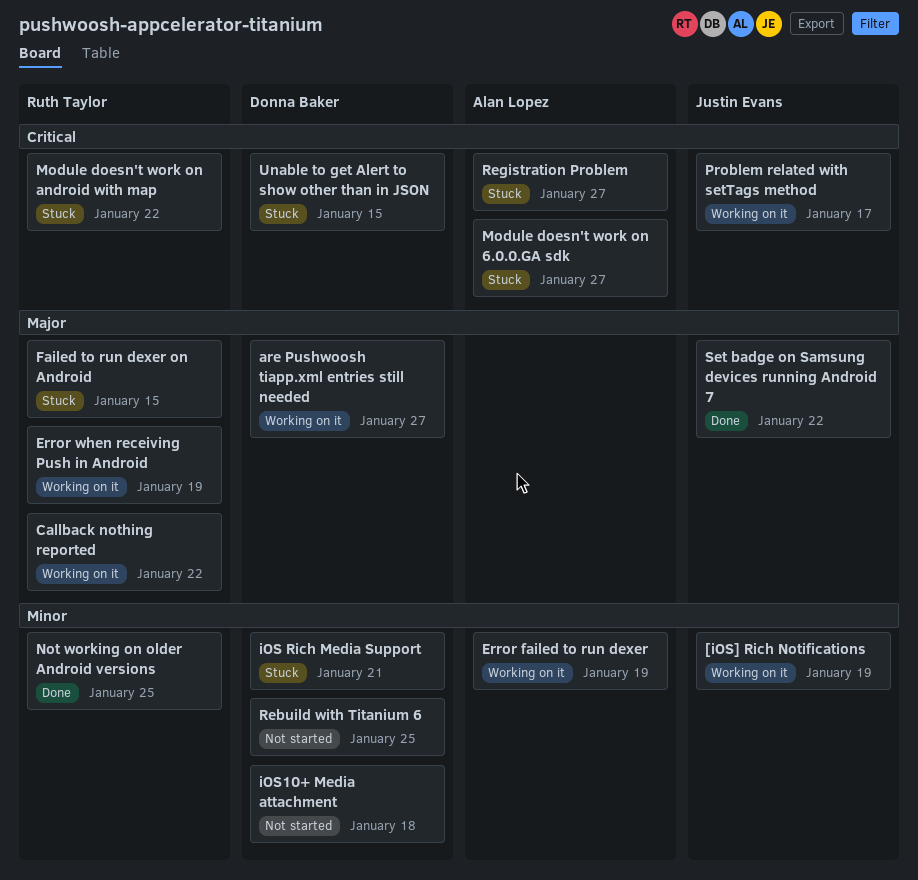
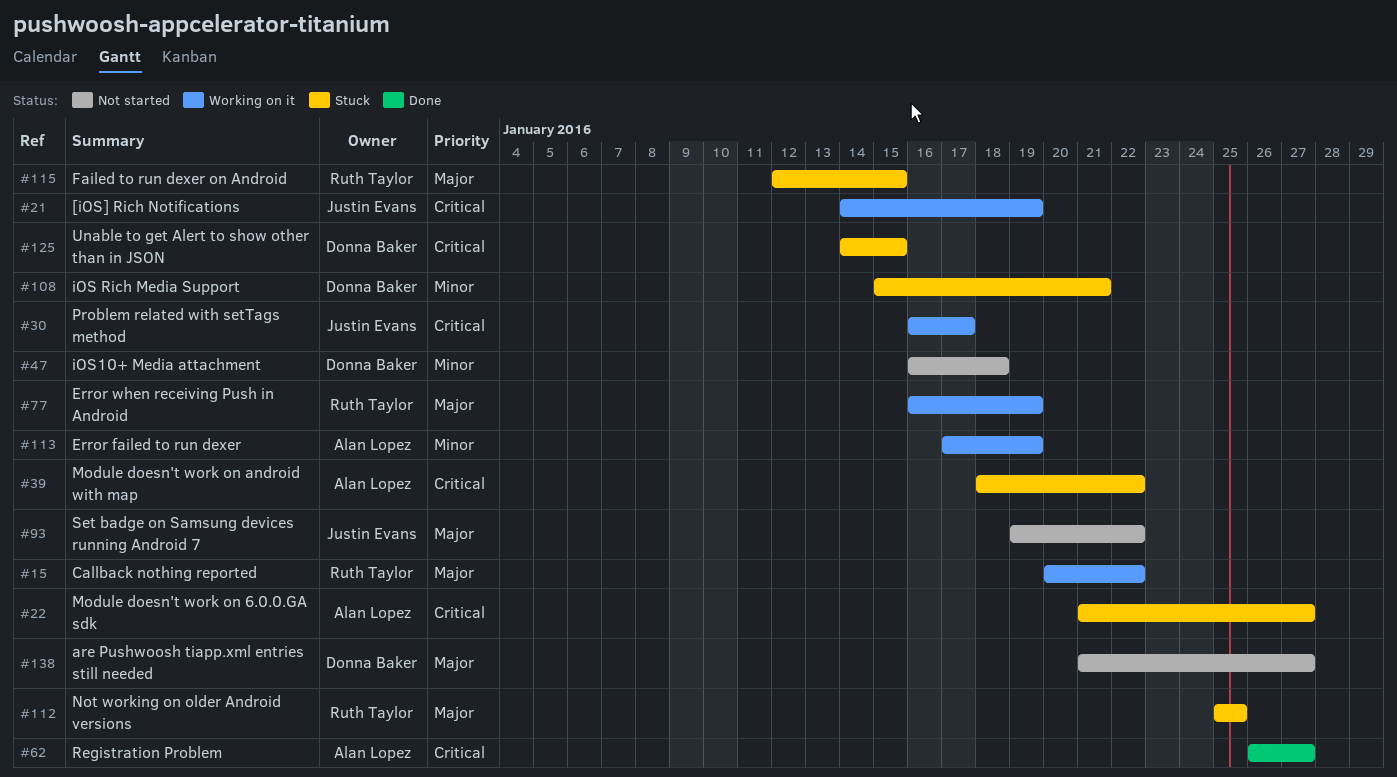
[iOS] Rich Notifications, priority: Minor -> Critical
are Pushwoosh tiapp.xml entries still needed, status: Working on it -> Not started
Module doesn't work on android with map, owner: Ruth Taylor -> Alan Lopez
Not working on older Android versions, status: Done -> Stuck
Not working on older Android versions, priority: Minor -> Major
Rebuild with Titanium 6: present -> none
Registration Problem, status: Stuck -> Done
Set badge on Samsung devices running Android 7, status: Done -> Not started

